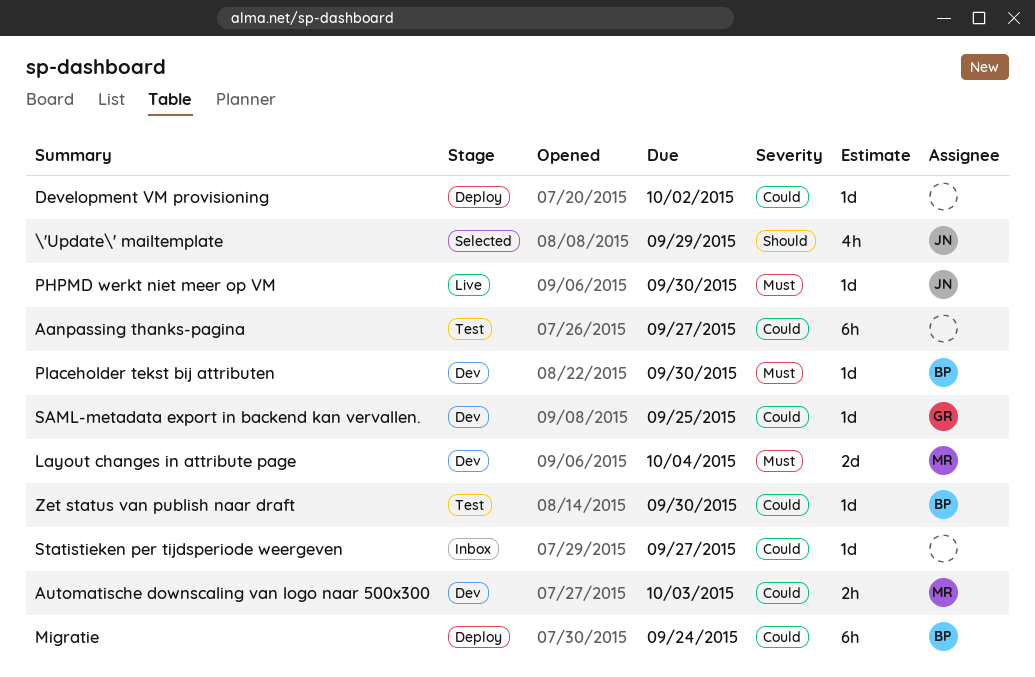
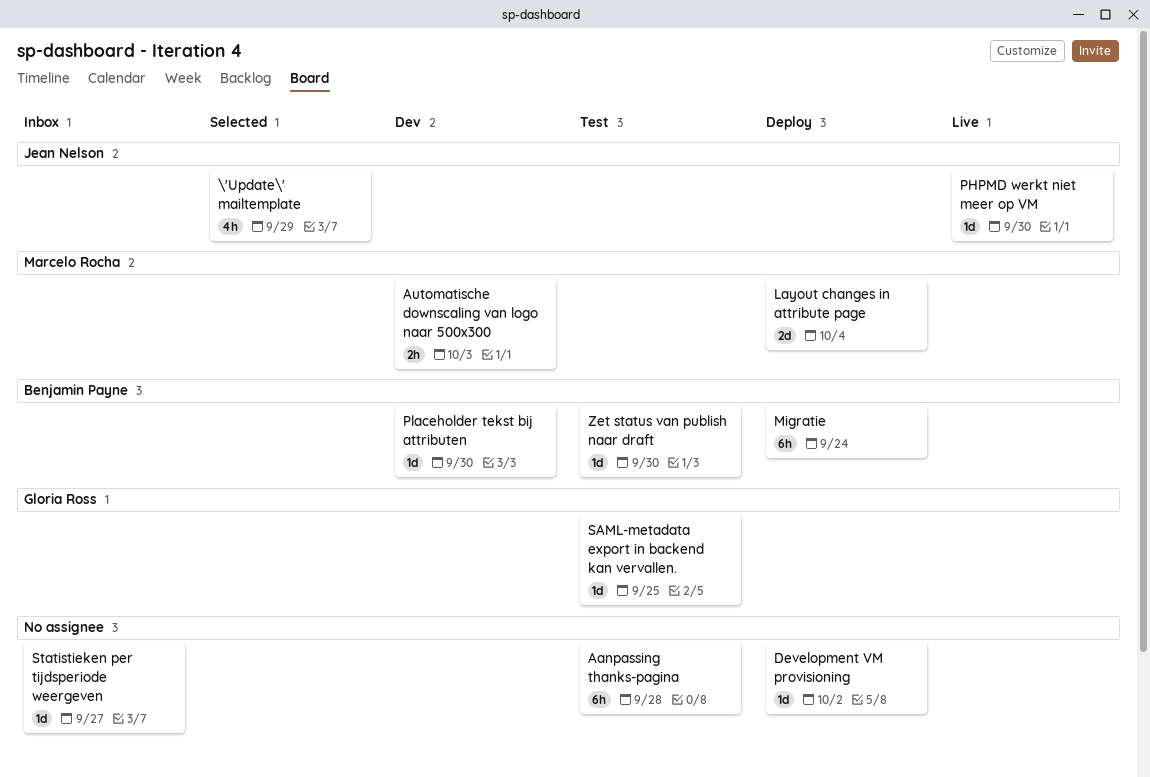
Aanpassing thanks-pagina, due: Sep 27 -> Sep 28
Layout changes in attribute page, status: Dev -> Deploy
SAML-metadata export in backend kan vervallen., status: Dev -> Test

